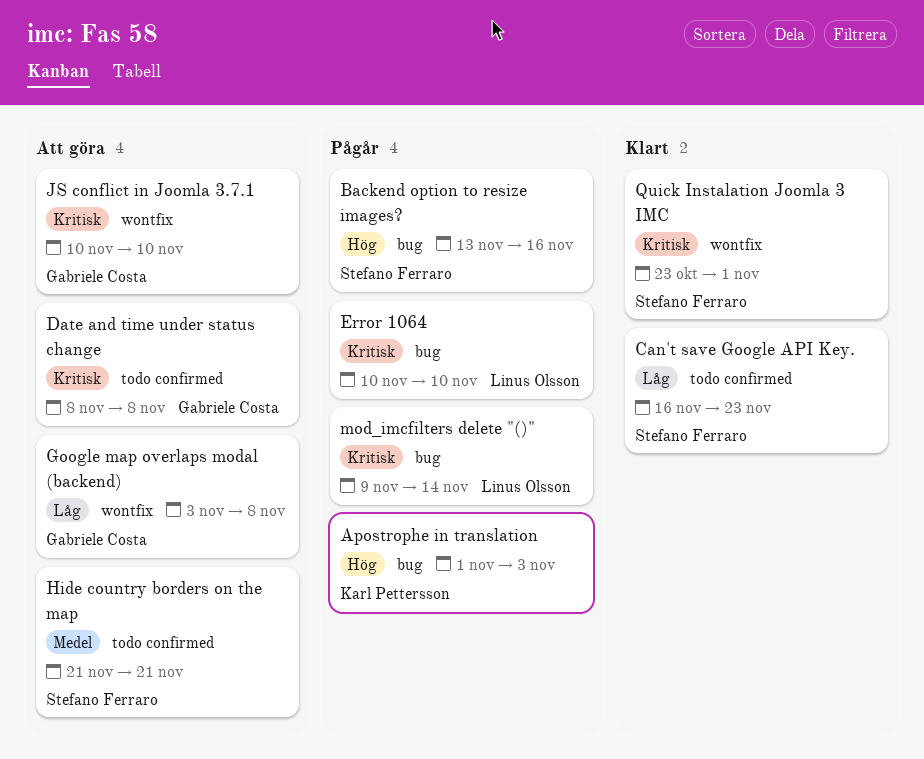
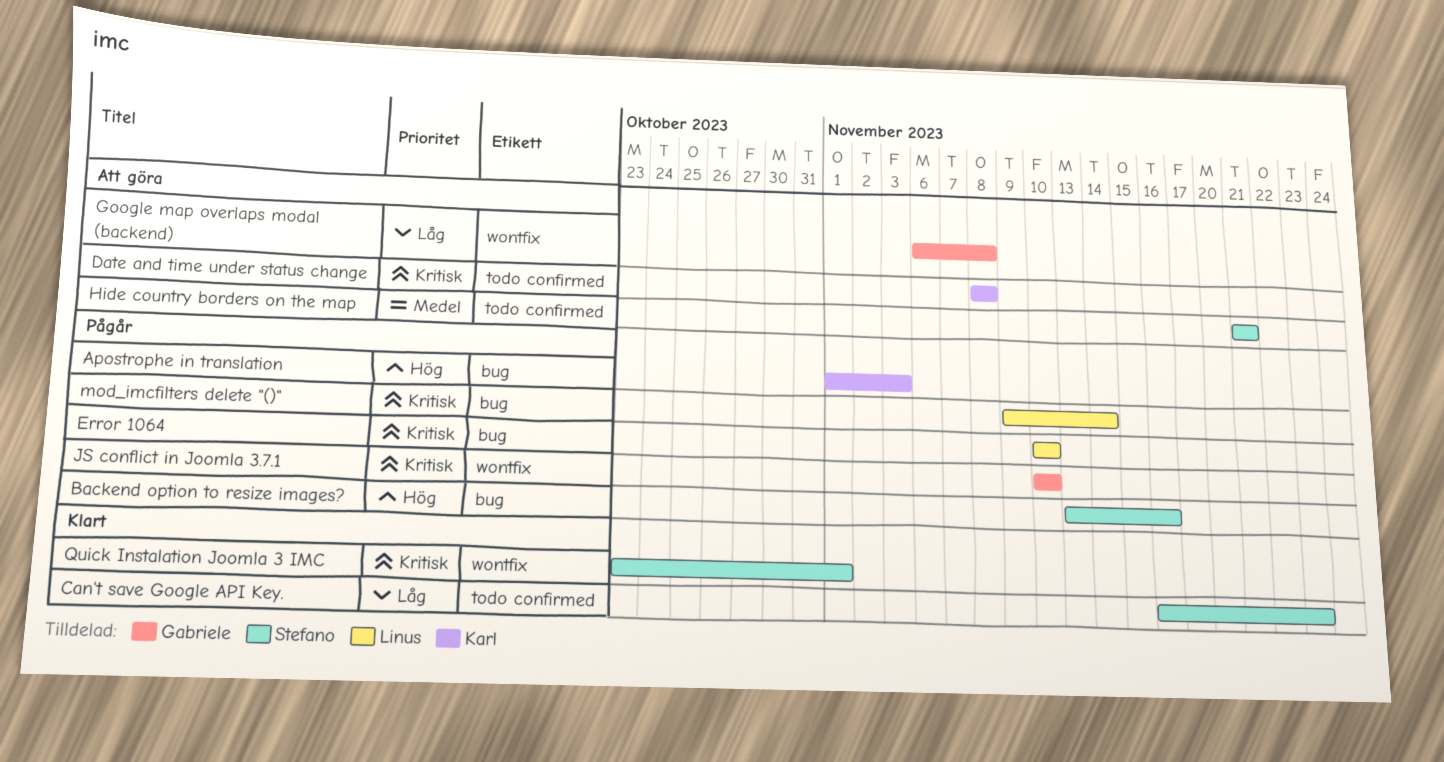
Date and time under status change, owner: Gabriele Costa -> Karl Pettersson
Google map overlaps modal (backend), start: Nov 3 -> Nov 6
JS conflict in Joomla 3.7.1, status: Att göra -> Pågår

